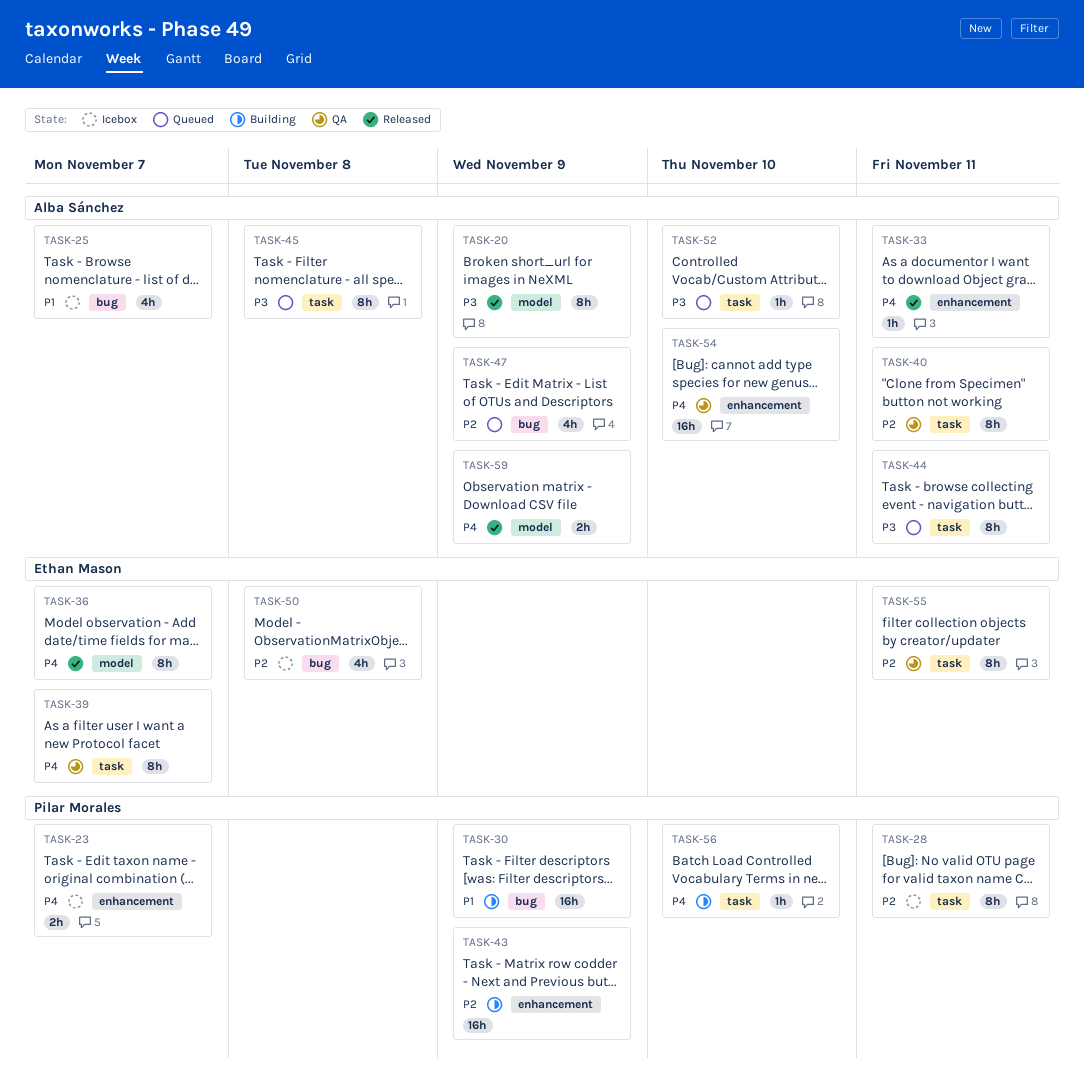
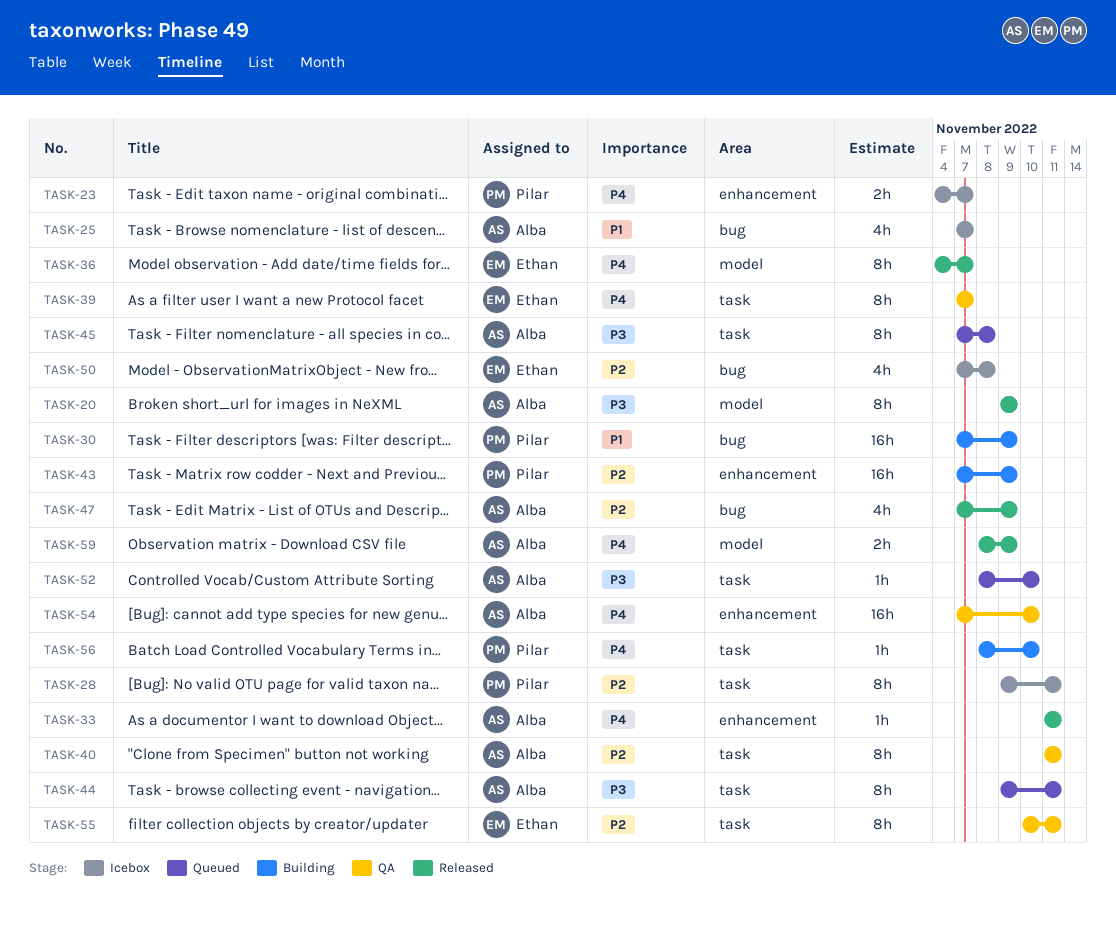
TASK-47, status: Queued -> Released

